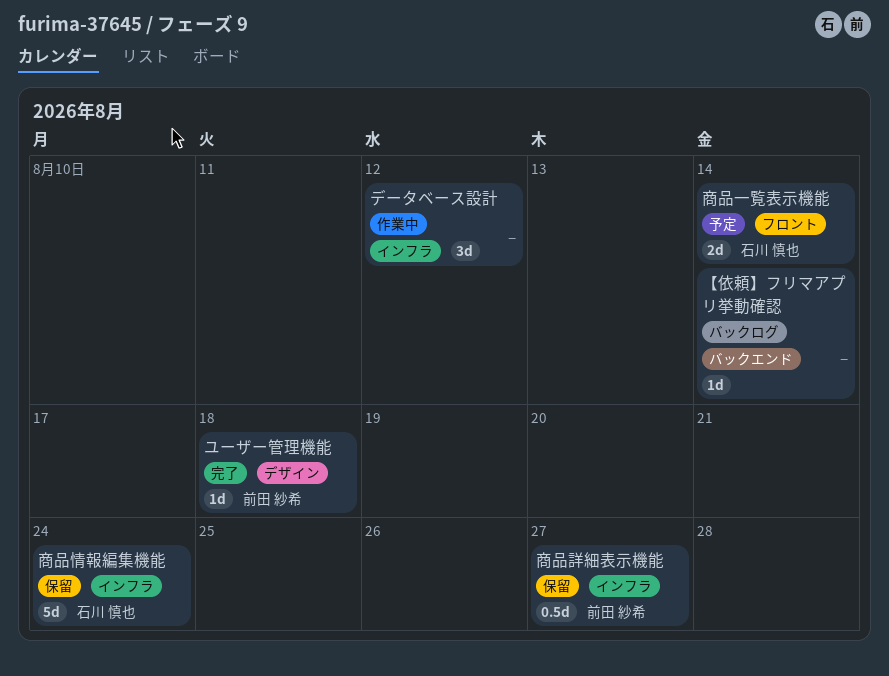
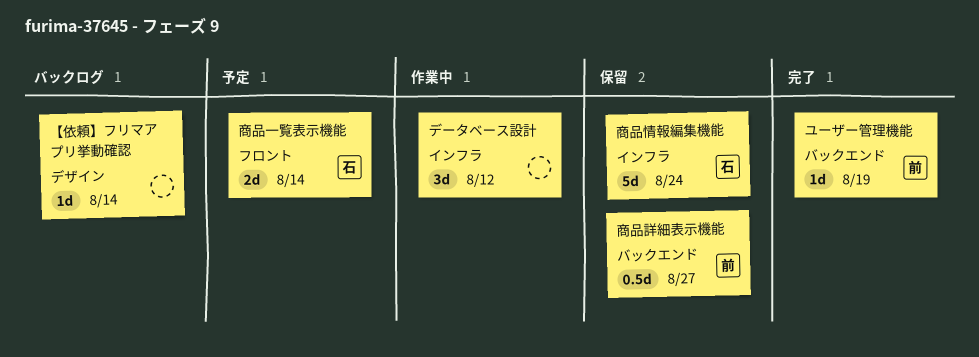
【依頼】フリマアプリ挙動確認, label: バックエンド -> デザイン
ユーザー管理機能, label: デザイン -> バックエンド
ユーザー管理機能, due: Aug 18 -> Aug 19
商品詳細表示機能, label: インフラ -> バックエンド

